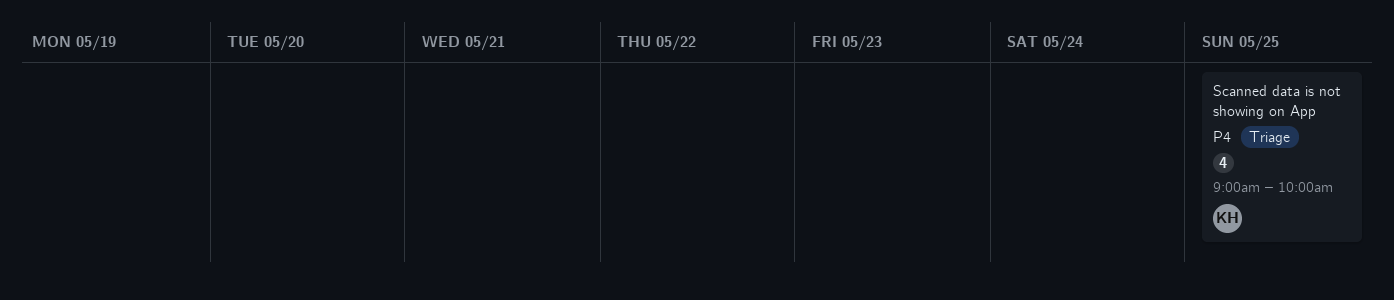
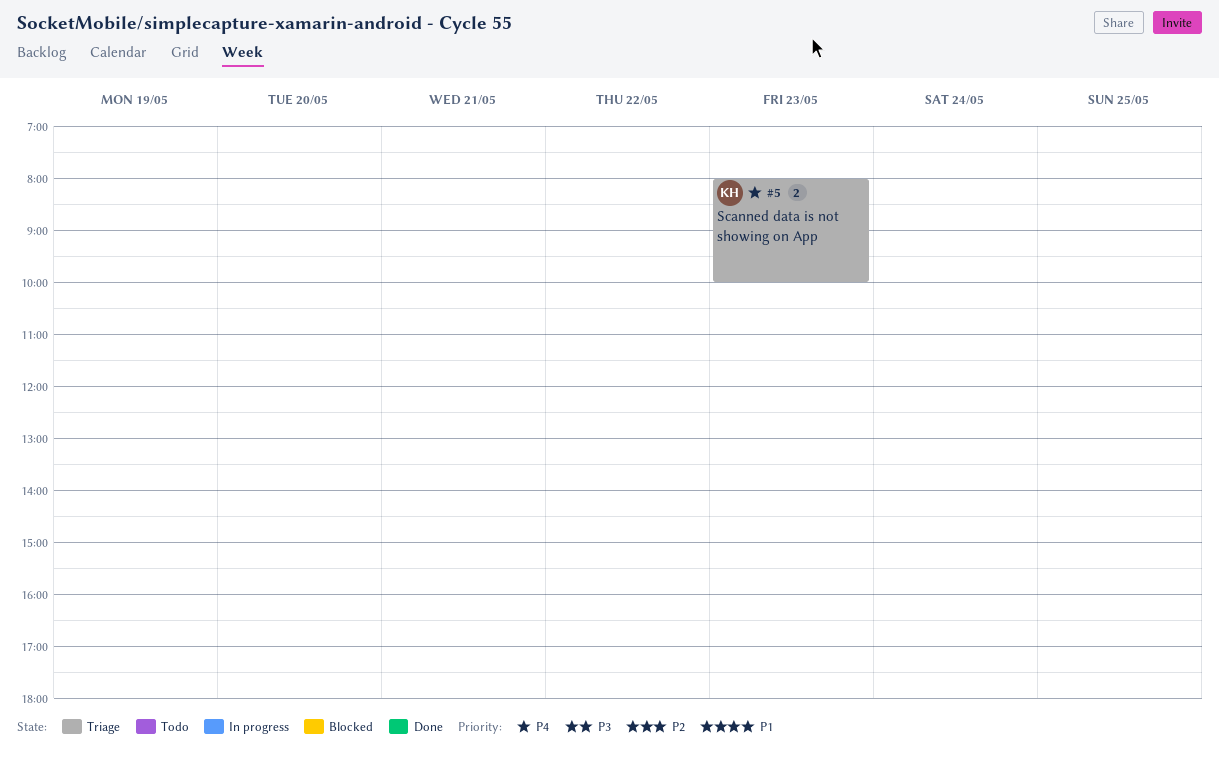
Scanned data is not showing on App, estimate: 4 -> 2
Scanned data is not showing on App, day: May 25 -> May 23
Scanned data is not showing on App, begins: 09:00 -> 08:00

